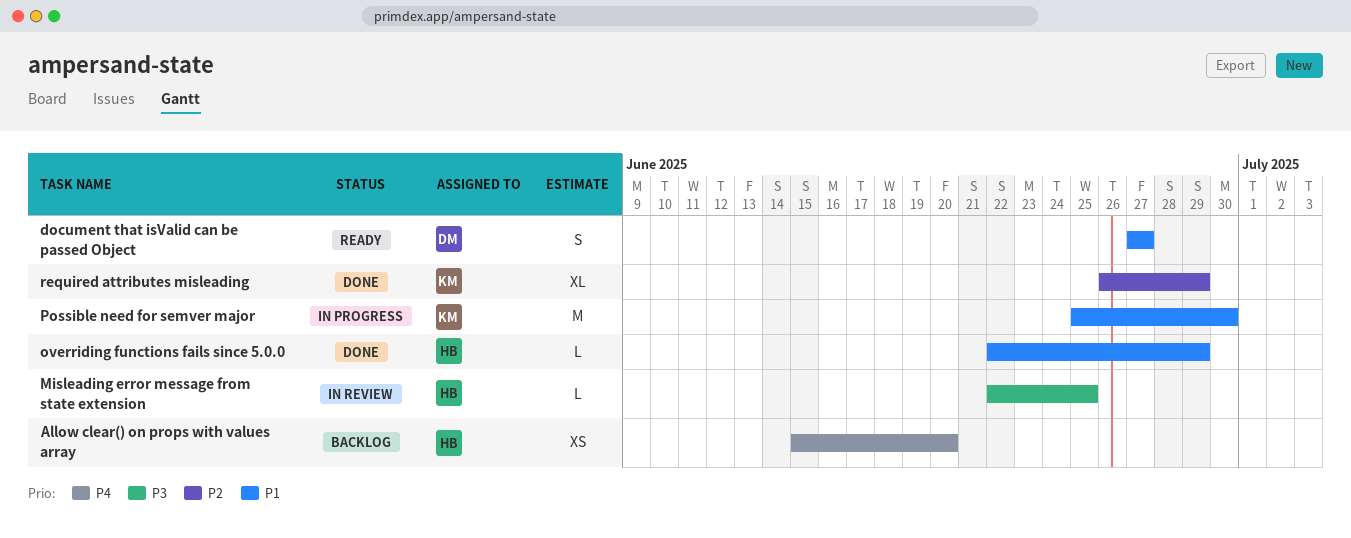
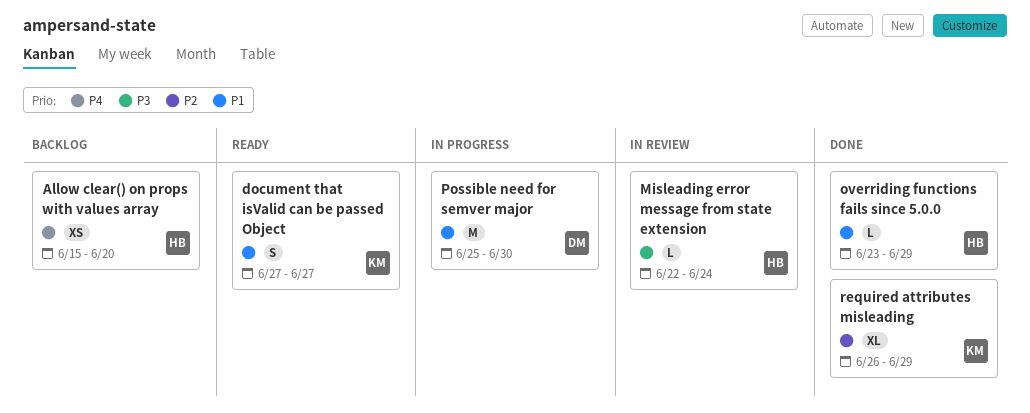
document that isValid can be passed Object, owner: DM -> KM
Misleading error message from state extension, due: Jun 25 -> Jun 24
overriding functions fails since 5.0.0, start: Jun 22 -> Jun 23
Possible need for semver major, owner: KM -> DM

